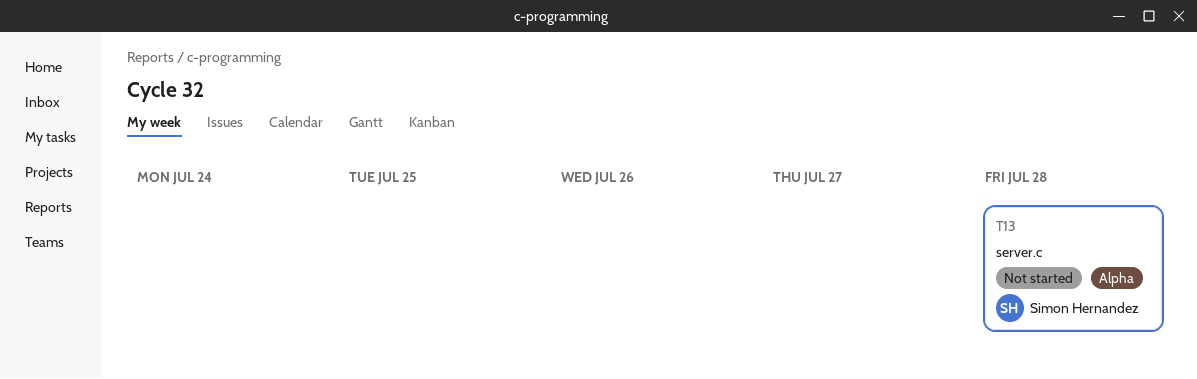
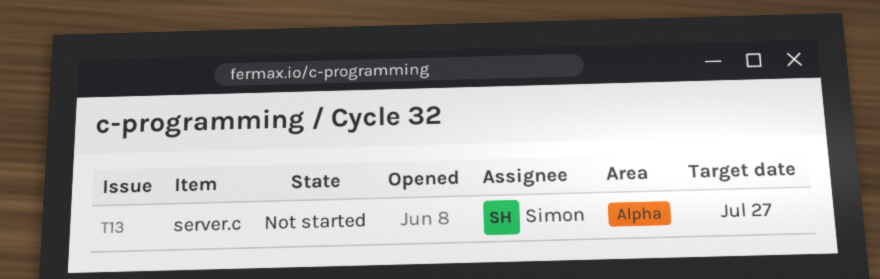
T13, due: Jul 28 -> Jul 27

